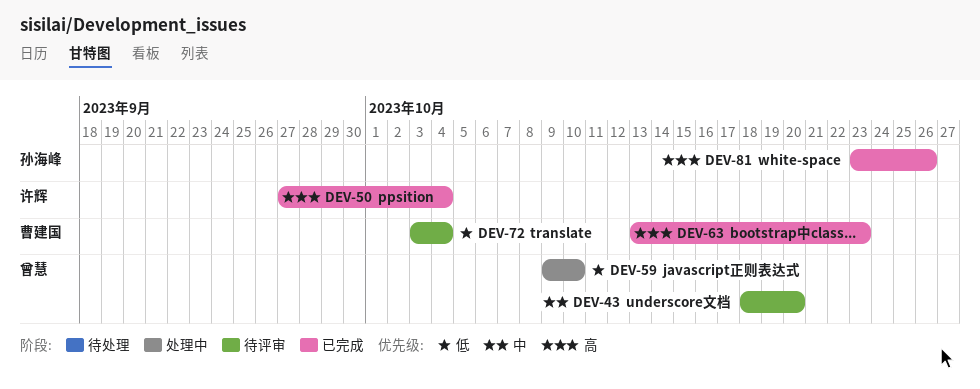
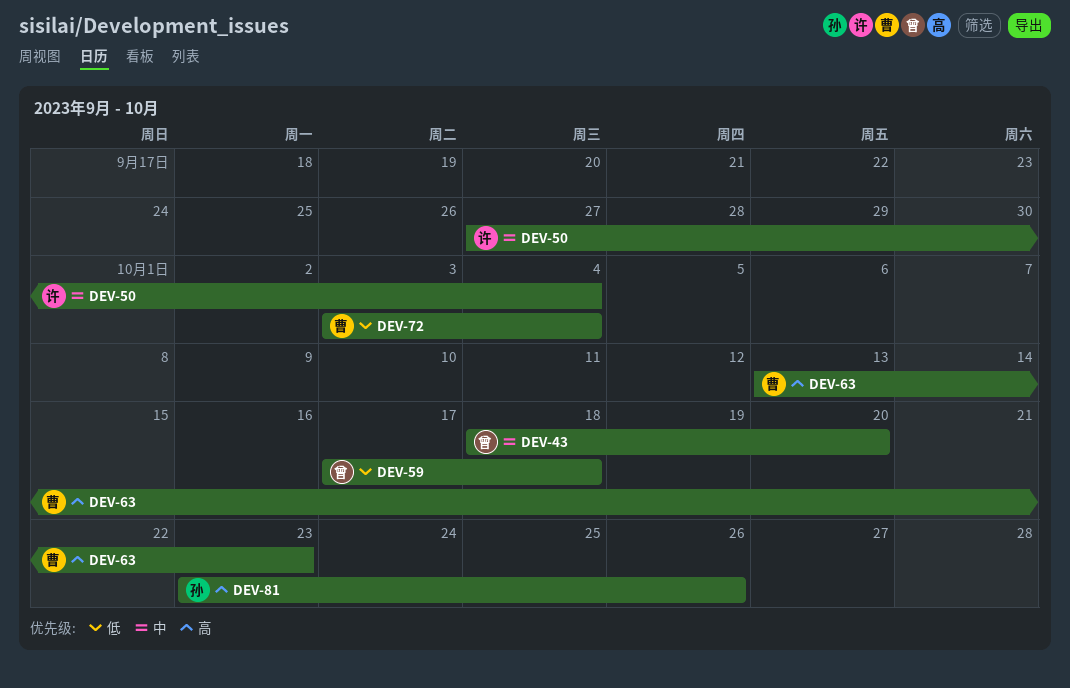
DEV-50, priority: 高 -> 中
DEV-59, start: Oct 9 -> Oct 17
DEV-59, due: Oct 10 -> Oct 18

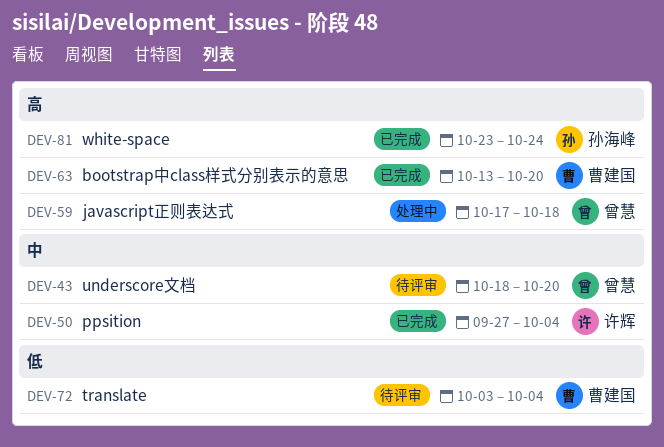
DEV-59, priority: 低 -> 高
DEV-63, due: Oct 23 -> Oct 20
DEV-81, due: Oct 26 -> Oct 24

